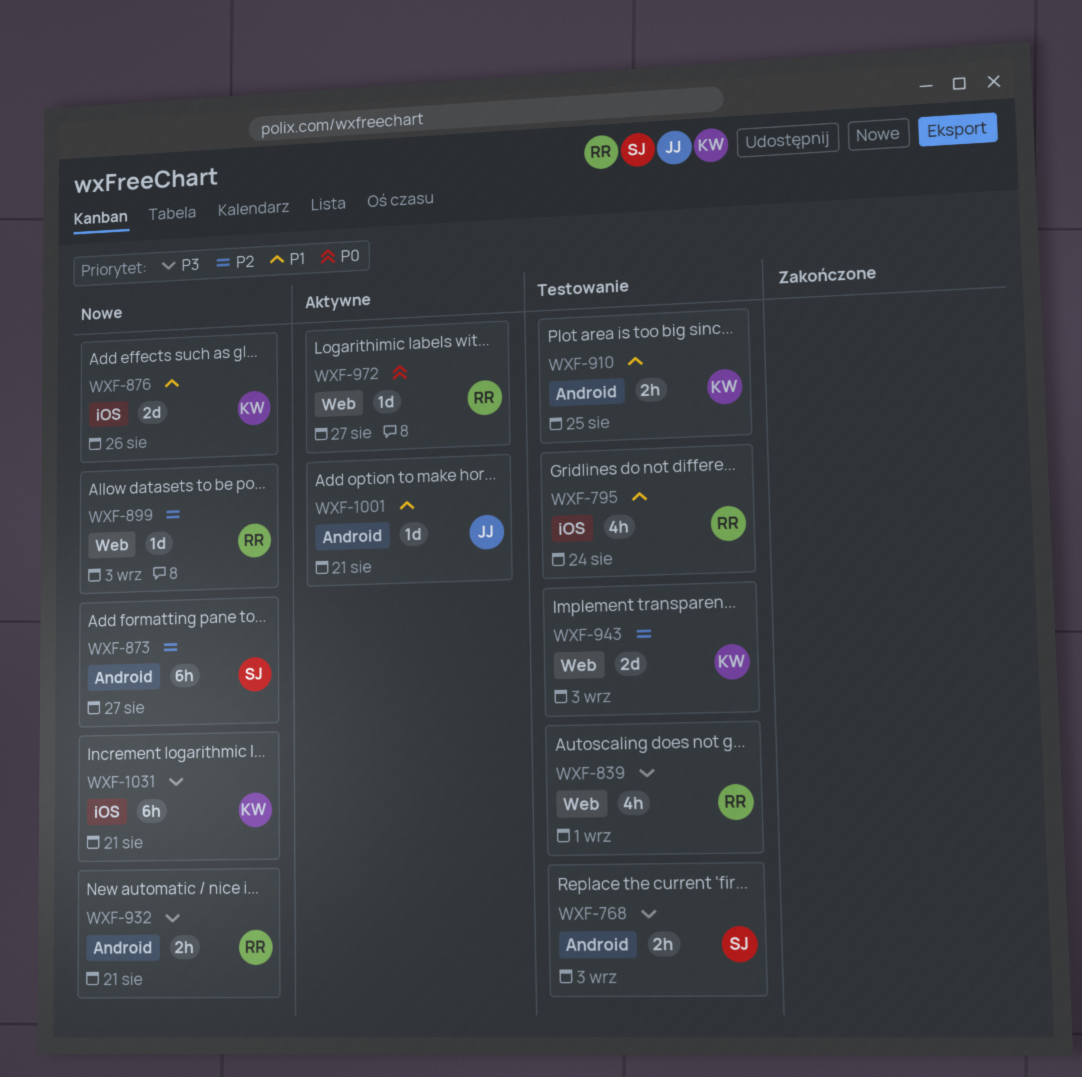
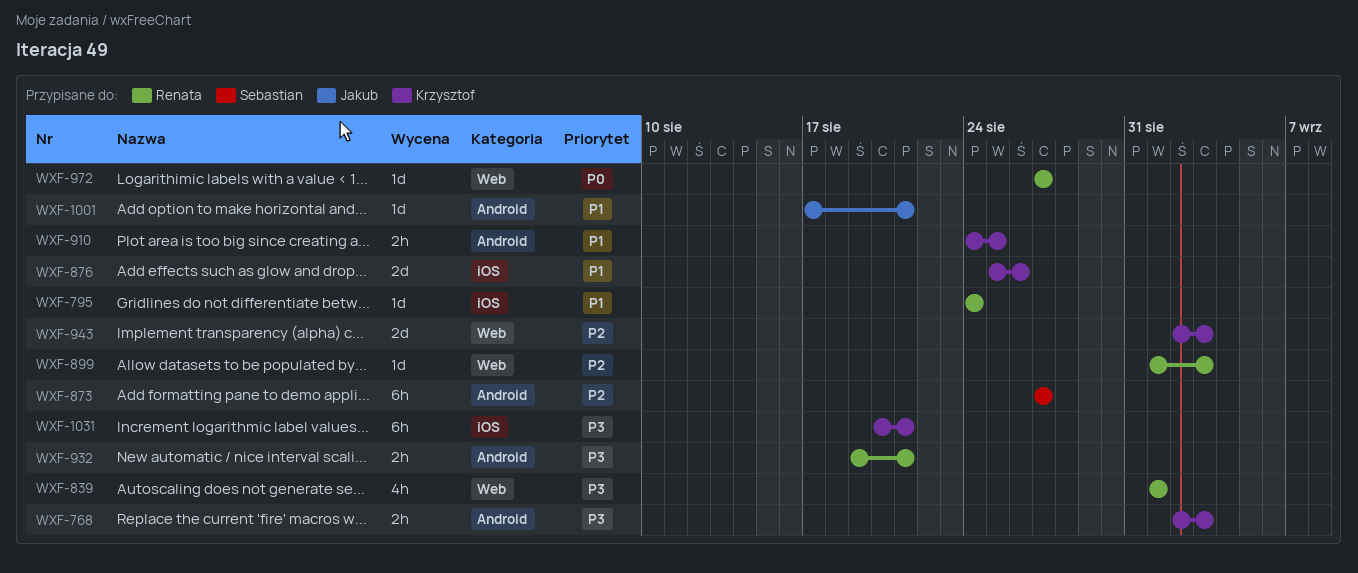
WXF-768, owner: Sebastian -> Krzysztof
WXF-795, estimate: 4h -> 1d

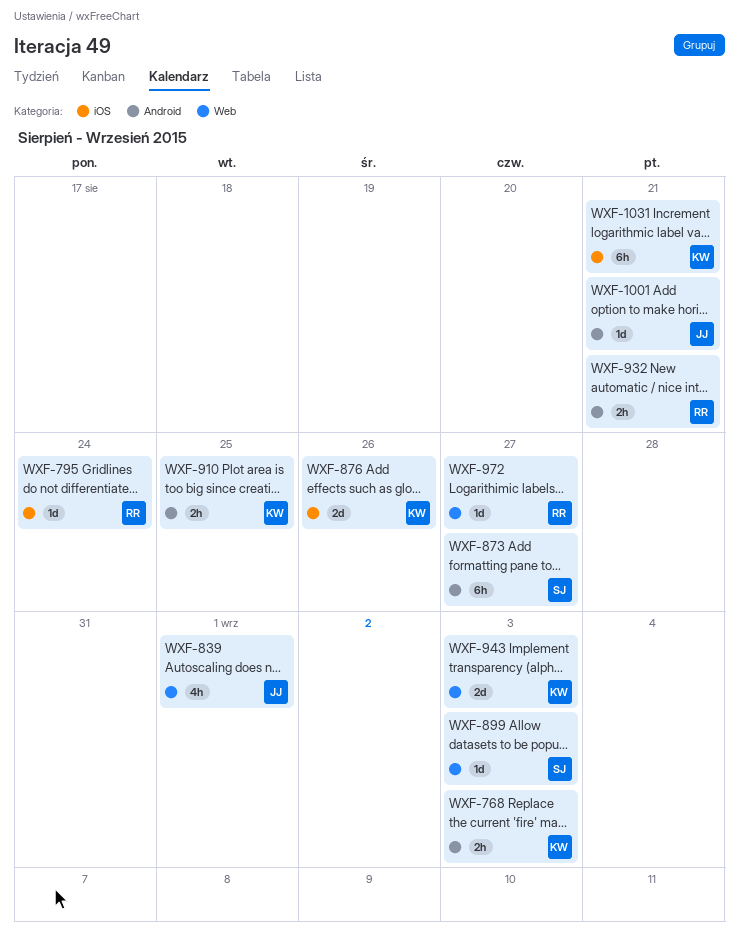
WXF-839, owner: Renata -> Jakub
WXF-899, owner: Renata -> Sebastian

